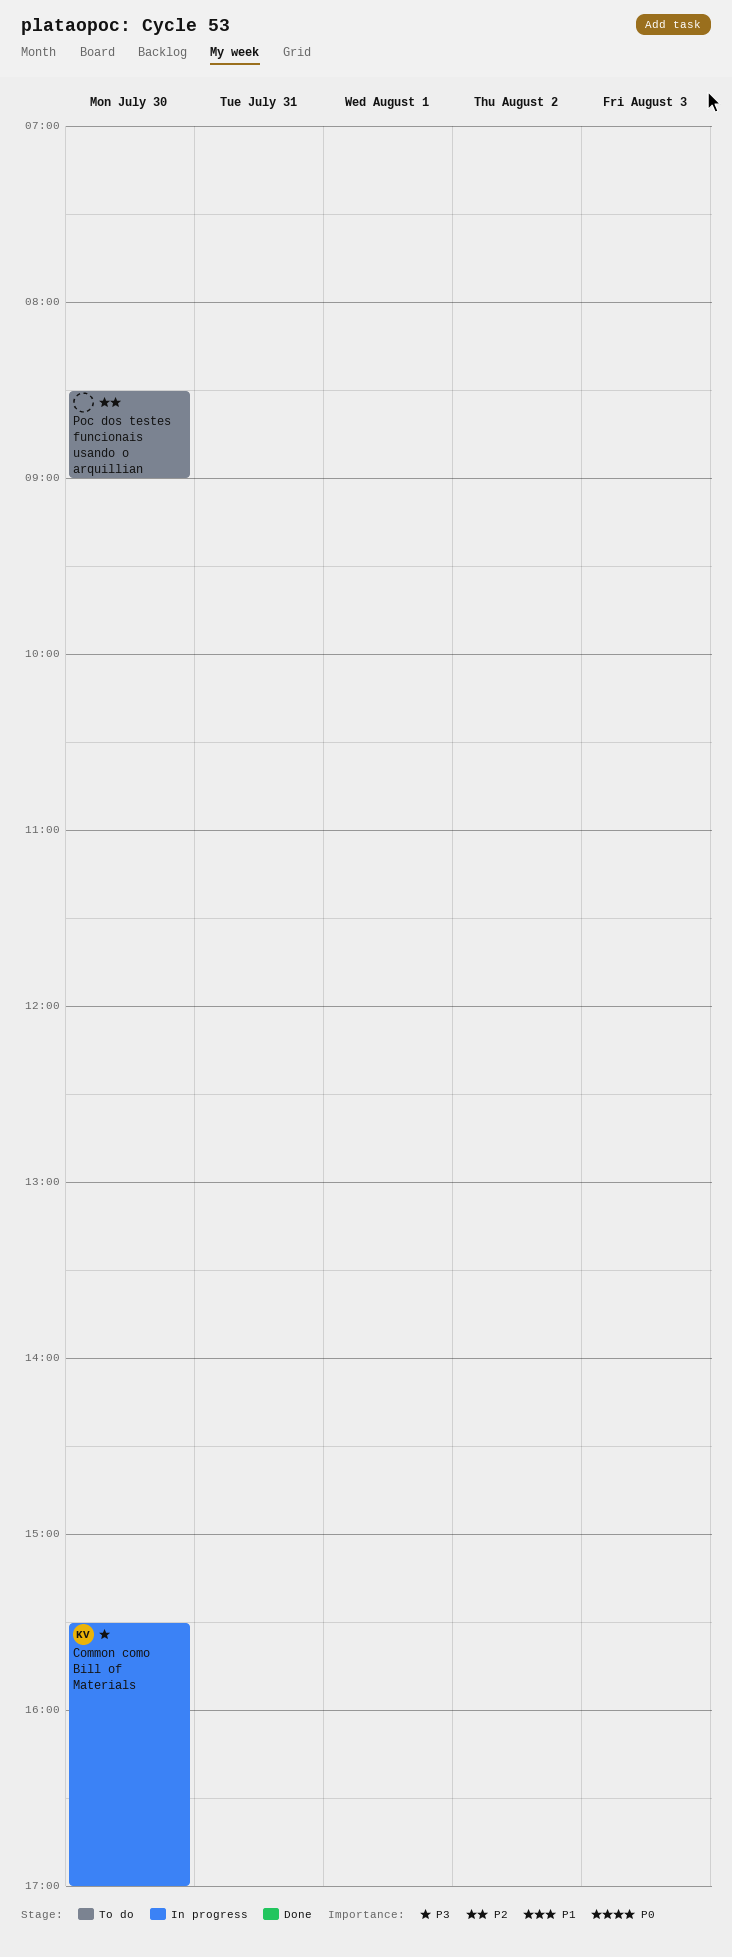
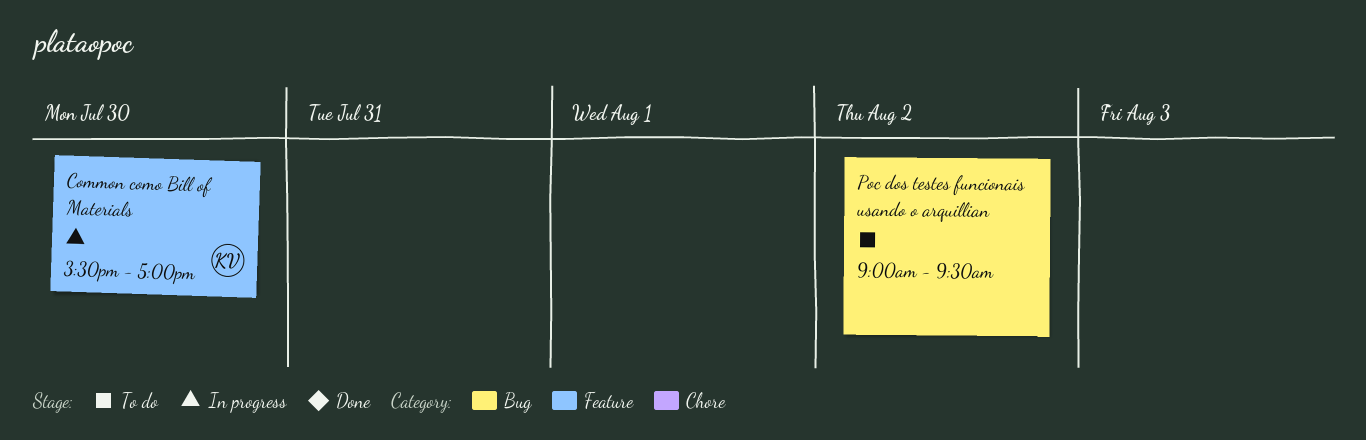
Poc dos testes funcionais usando o arquillian, day: Jul 30 -> Aug 2
Poc dos testes funcionais usando o arquillian, begins: 08:30 -> 09:00
Poc dos testes funcionais usando o arquillian, ends: 09:00 -> 09:30

